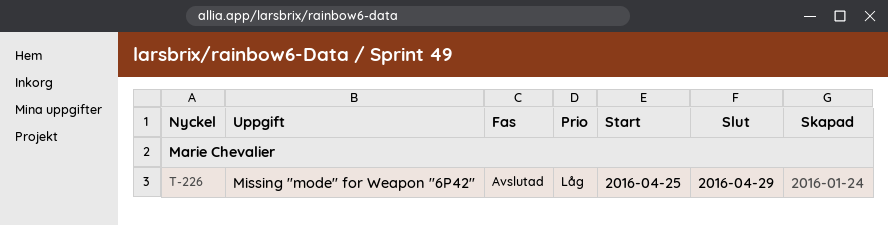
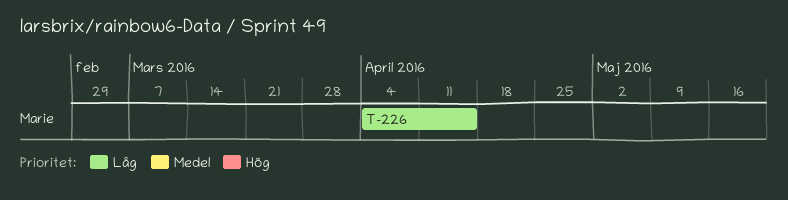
T-226, start: Apr 25 -> Apr 4
T-226, due: Apr 29 -> Apr 15

